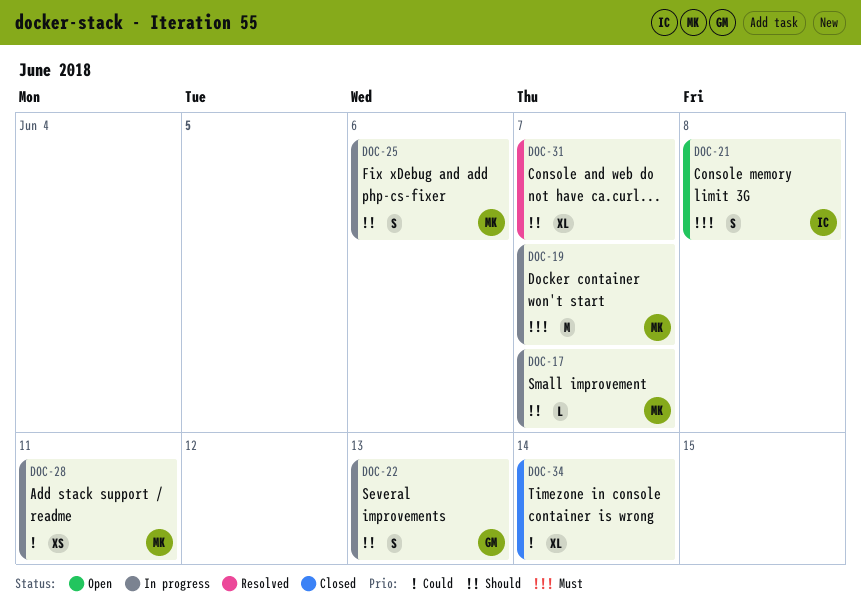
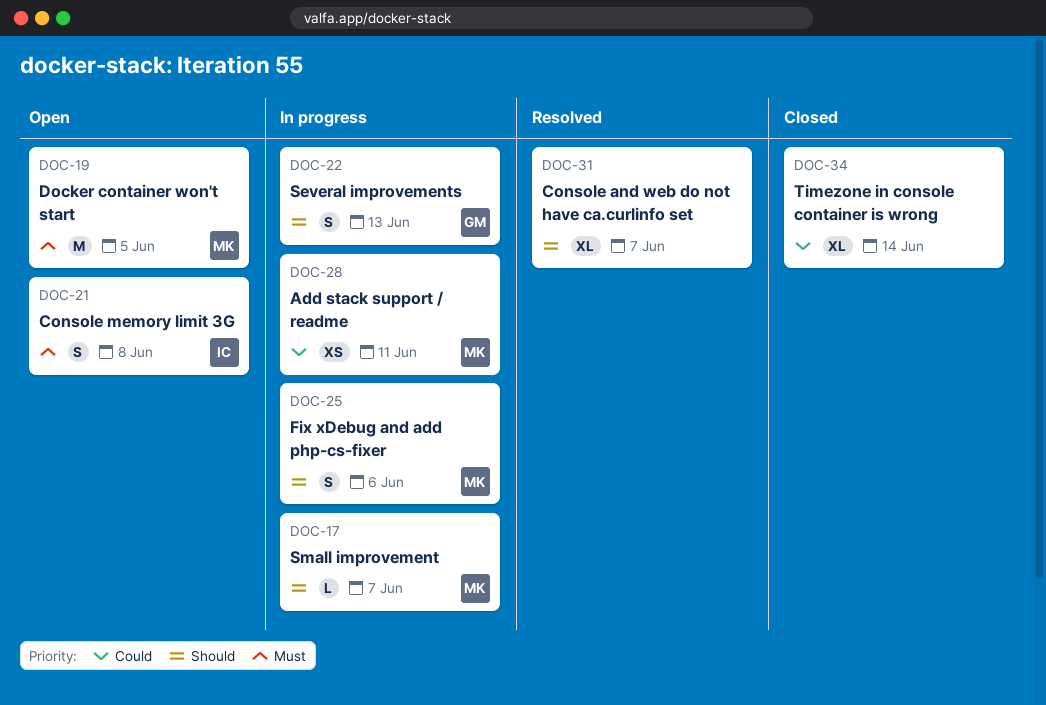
DOC-19, status: In progress -> Open
DOC-19, due: Jun 7 -> Jun 5

